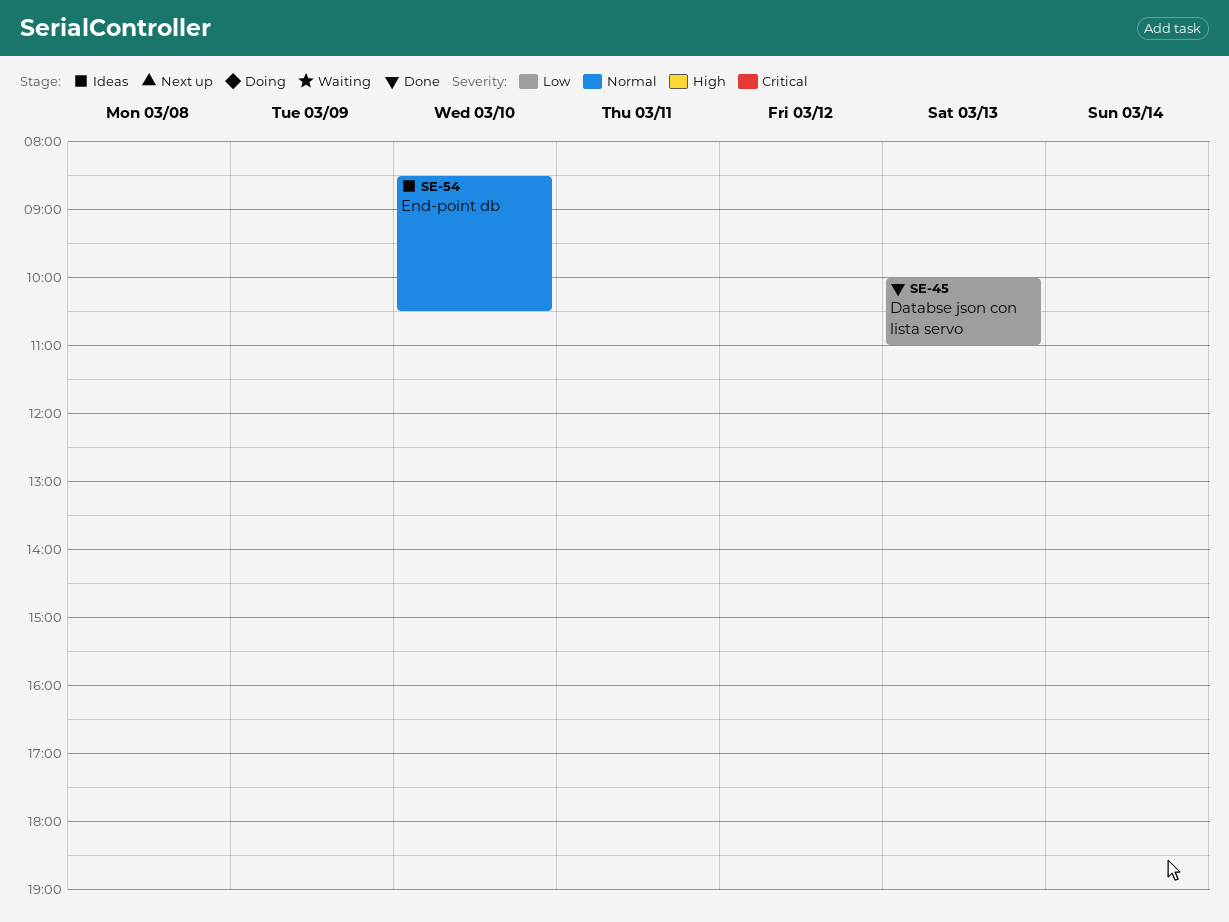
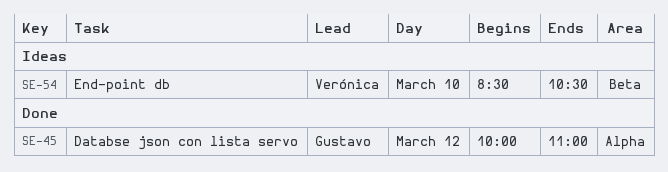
SE-45, day: Mar 13 -> Mar 12

